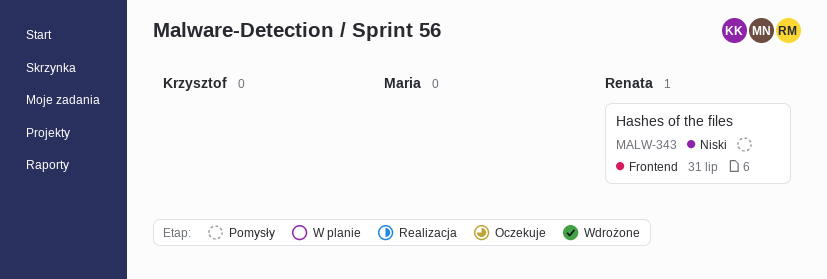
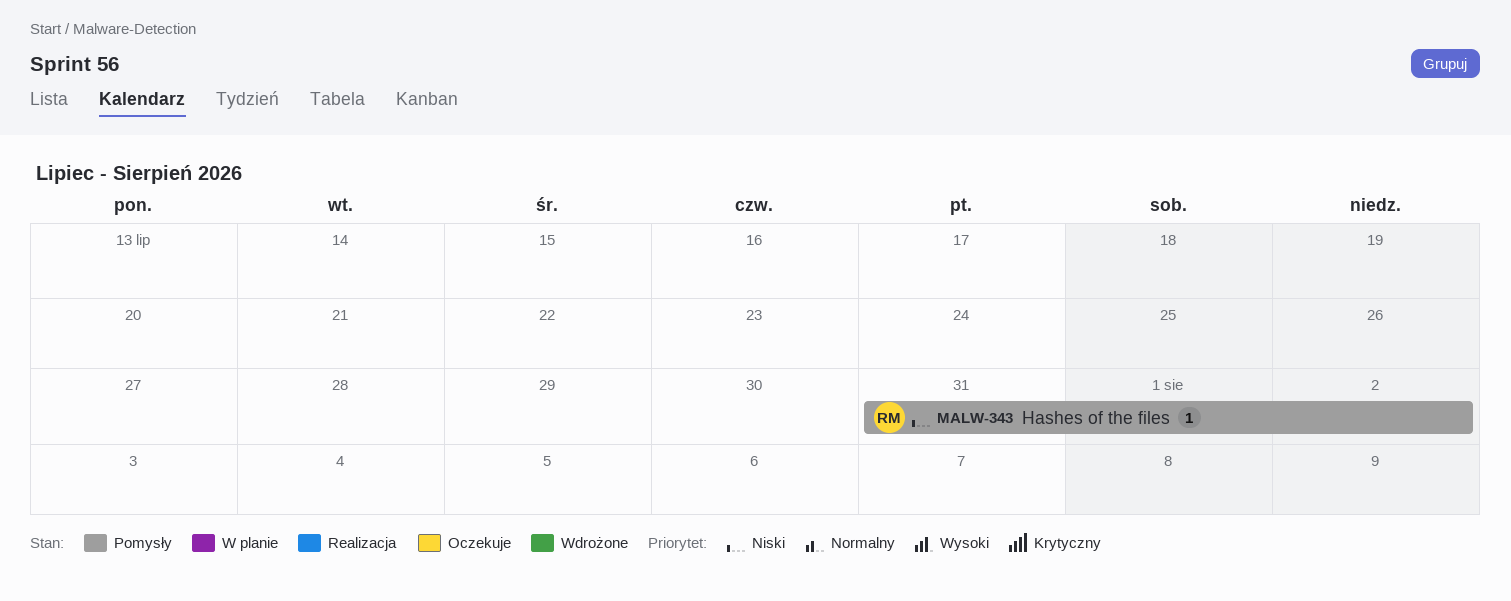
MALW-343, due: Jul 31 -> Aug 2

